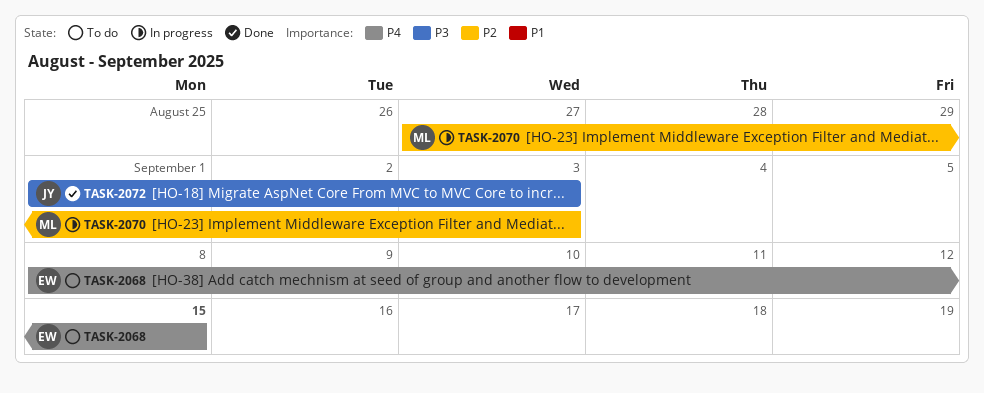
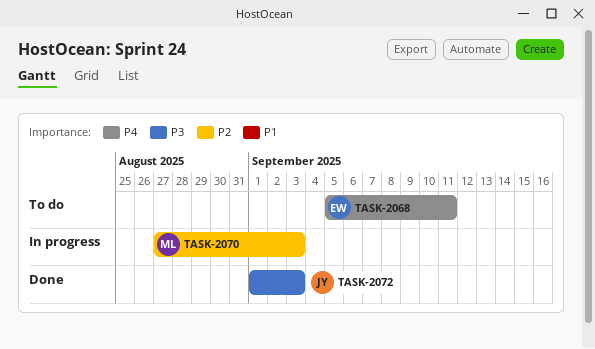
TASK-2068, start: Sep 8 -> Sep 5
TASK-2068, due: Sep 15 -> Sep 11

